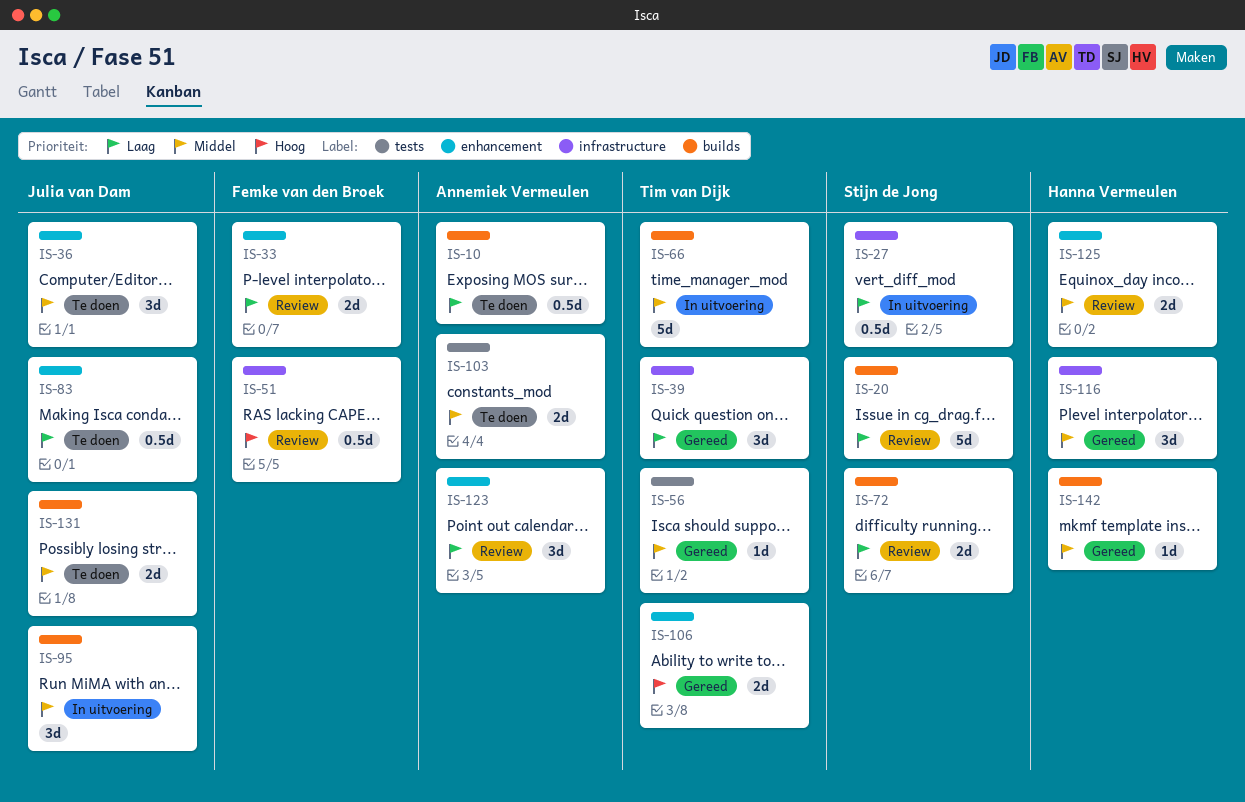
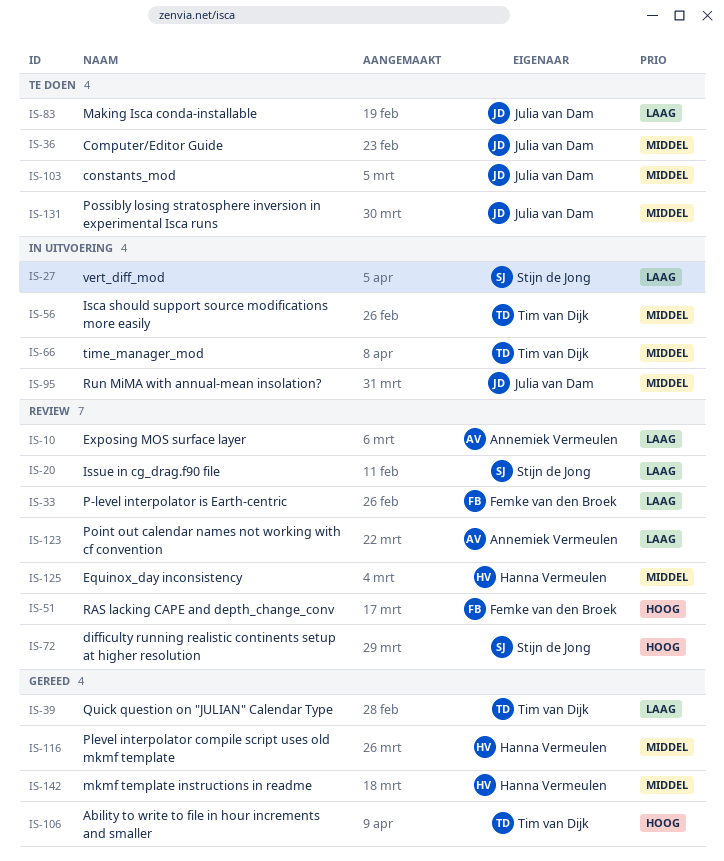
IS-10, status: Te doen -> Review
IS-56, status: Gereed -> In uitvoering
IS-72, priority: Laag -> Hoog
IS-103, owner: Annemiek Vermeulen -> Julia van Dam

